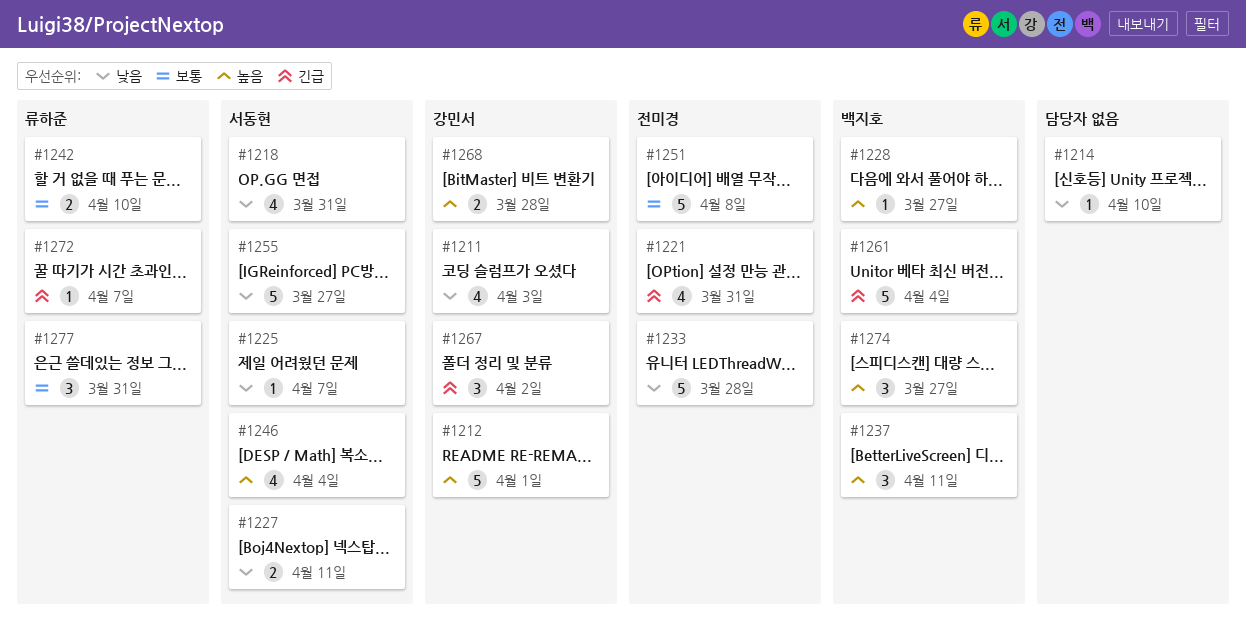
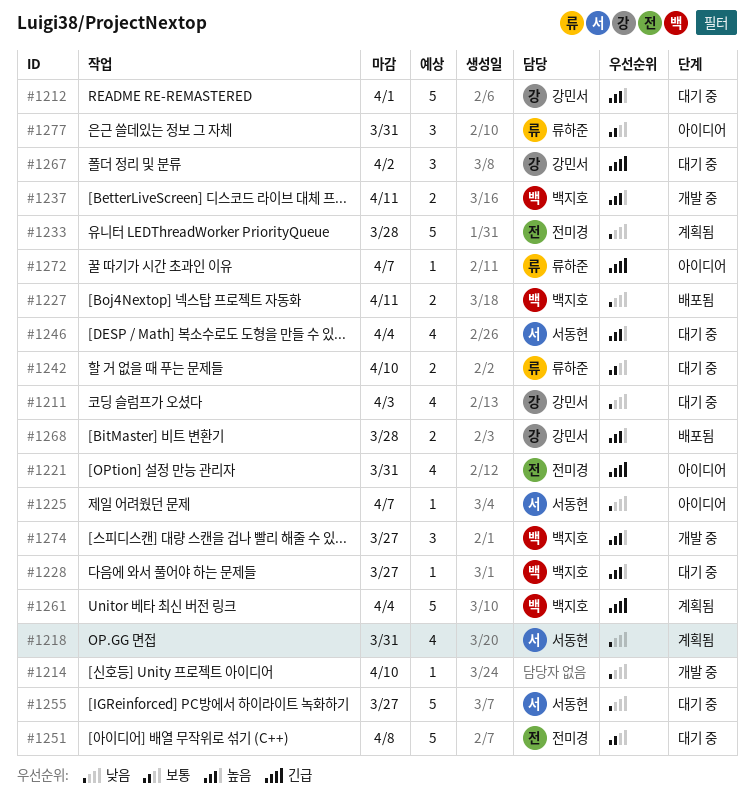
#1227, owner: 서동현 -> 백지호
#1237, estimate: 3 -> 2

